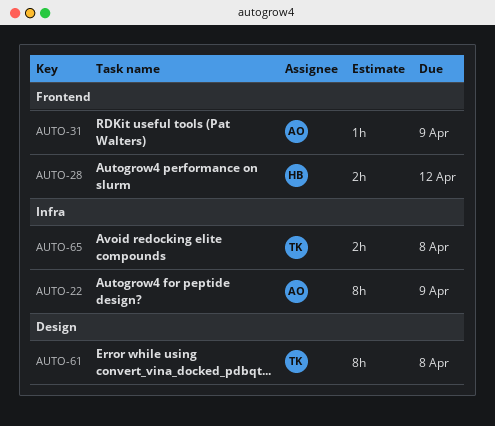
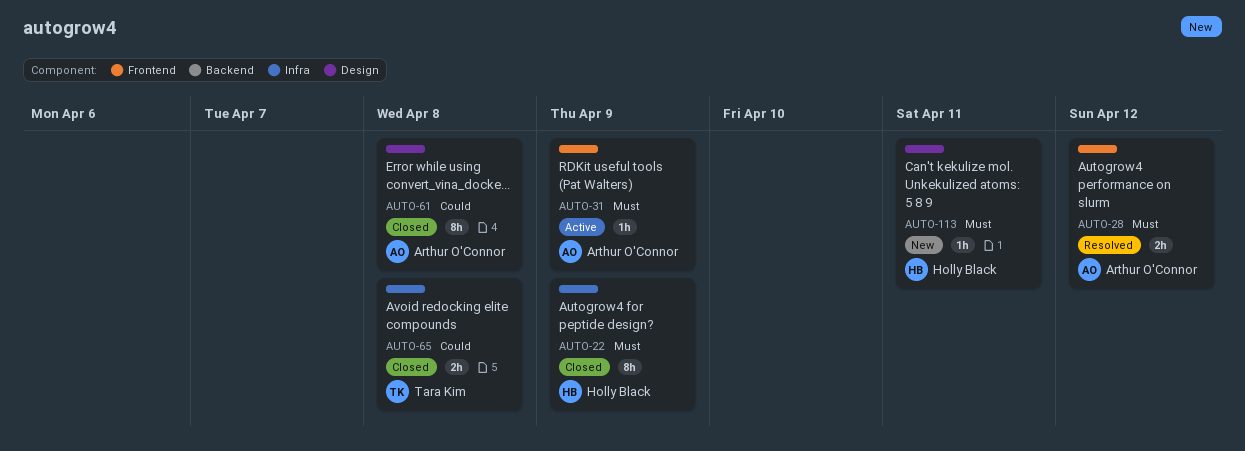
AUTO-22, owner: Arthur O'Connor -> Holly Black
AUTO-28, owner: Holly Black -> Arthur O'Connor
AUTO-61, owner: Tara Kim -> Arthur O'Connor
AUTO-113: none -> present

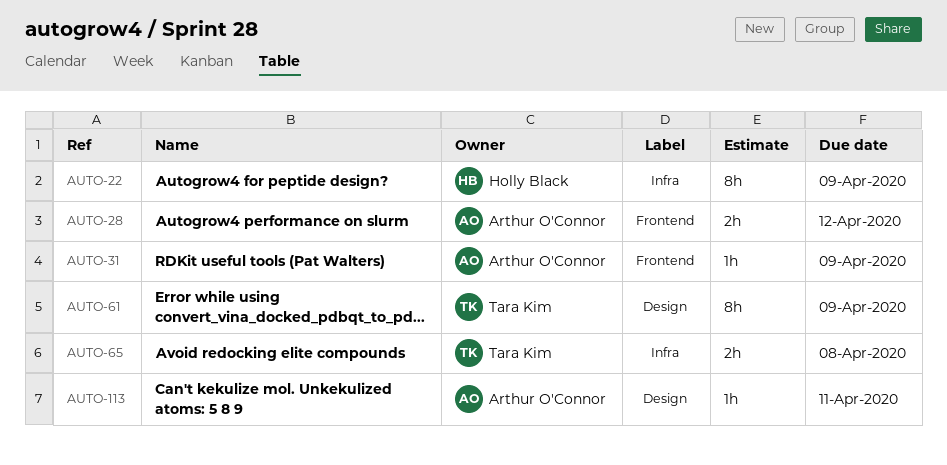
AUTO-61, owner: Arthur O'Connor -> Tara Kim
AUTO-61, due: Apr 8 -> Apr 9
AUTO-113, owner: Holly Black -> Arthur O'Connor

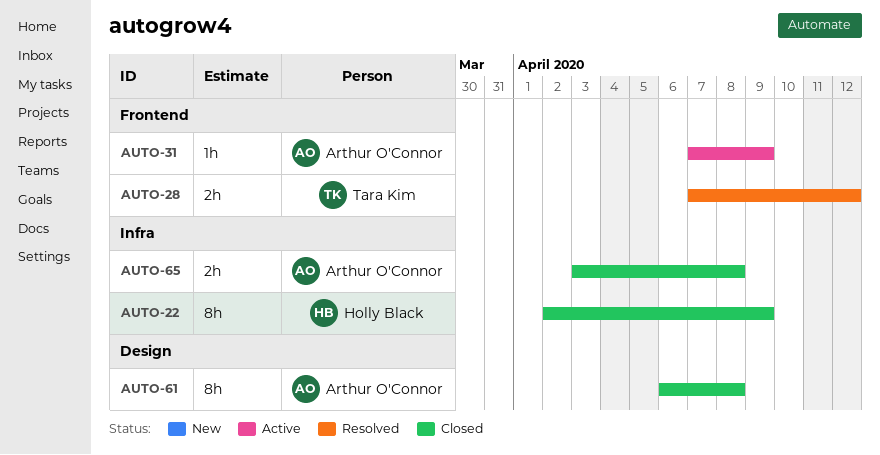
AUTO-28, owner: Arthur O'Connor -> Tara Kim
AUTO-61, owner: Tara Kim -> Arthur O'Connor
AUTO-61, due: Apr 9 -> Apr 8
AUTO-65, owner: Tara Kim -> Arthur O'Connor
AUTO-113: present -> none

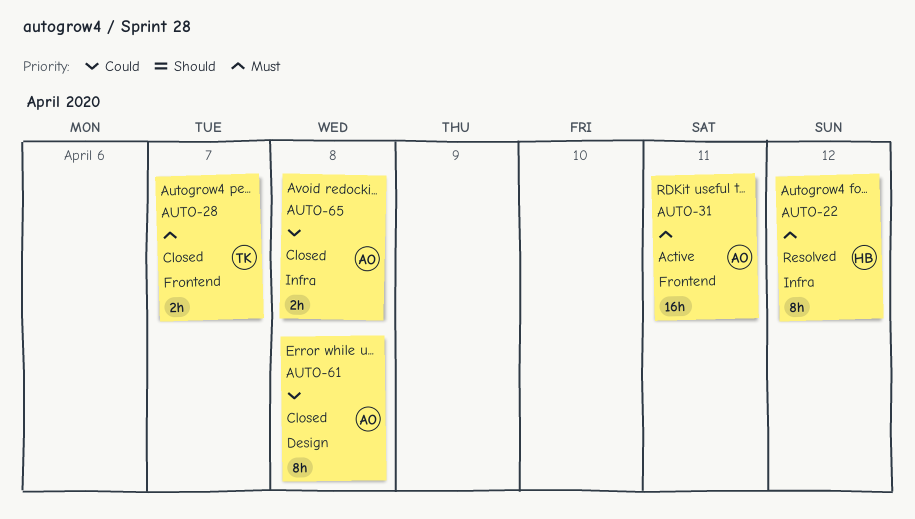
AUTO-22, status: Closed -> Resolved
AUTO-22, due: Apr 9 -> Apr 12
AUTO-28, status: Resolved -> Closed
AUTO-28, due: Apr 12 -> Apr 7
AUTO-31, estimate: 1h -> 16h
AUTO-31, due: Apr 9 -> Apr 11

